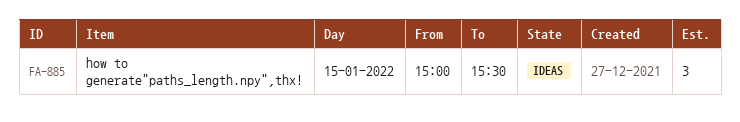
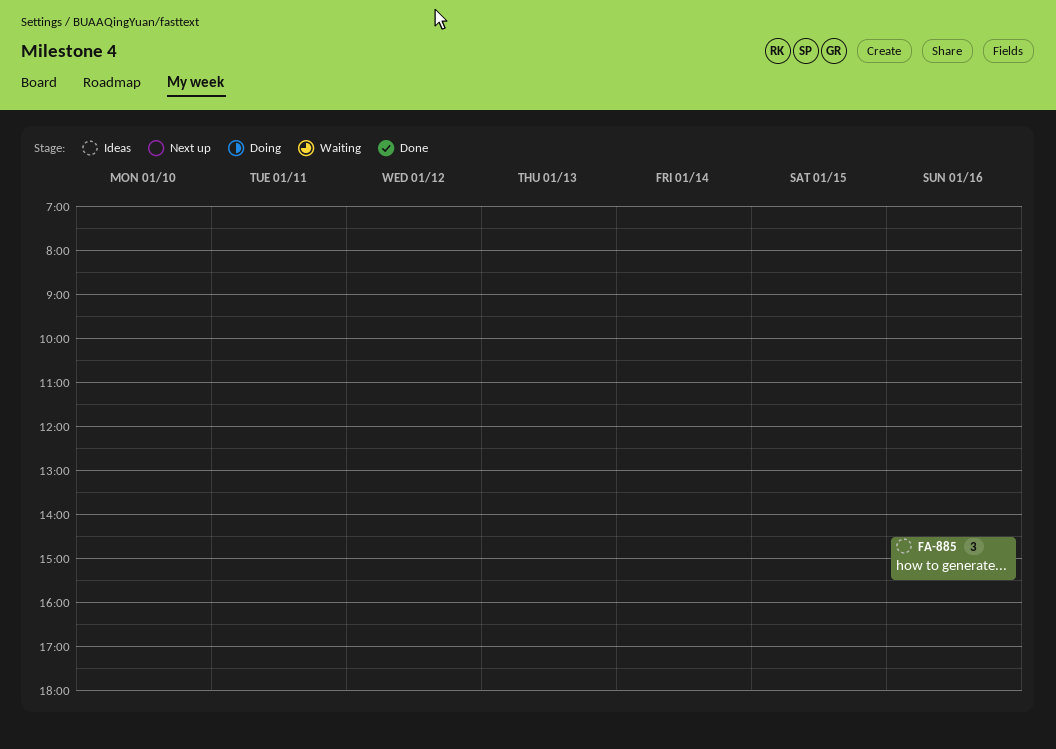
FA-885, day: Jan 15 -> Jan 16
FA-885, begins: 15:00 -> 14:30

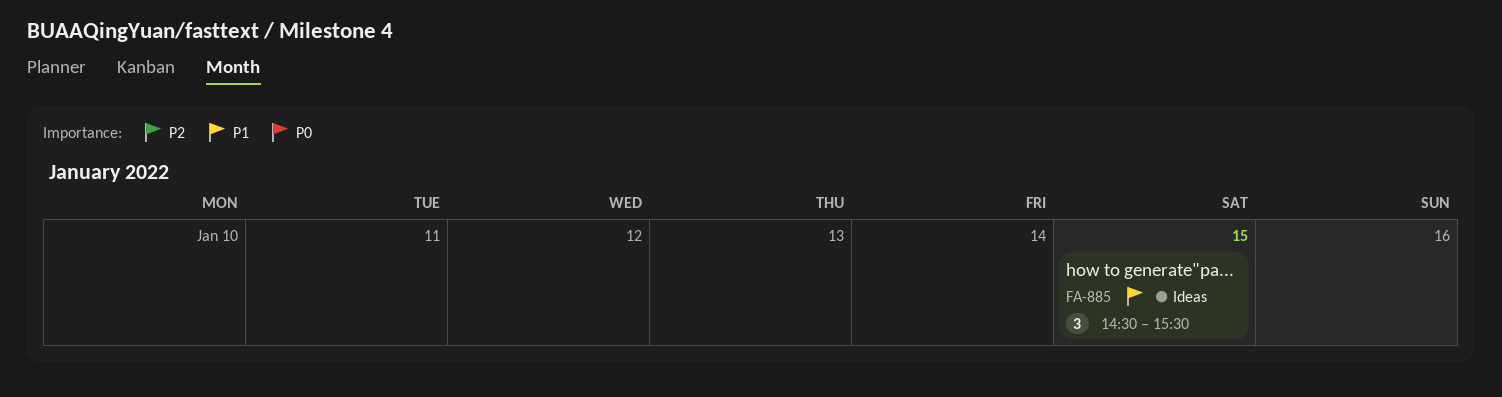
FA-885, day: Jan 16 -> Jan 15

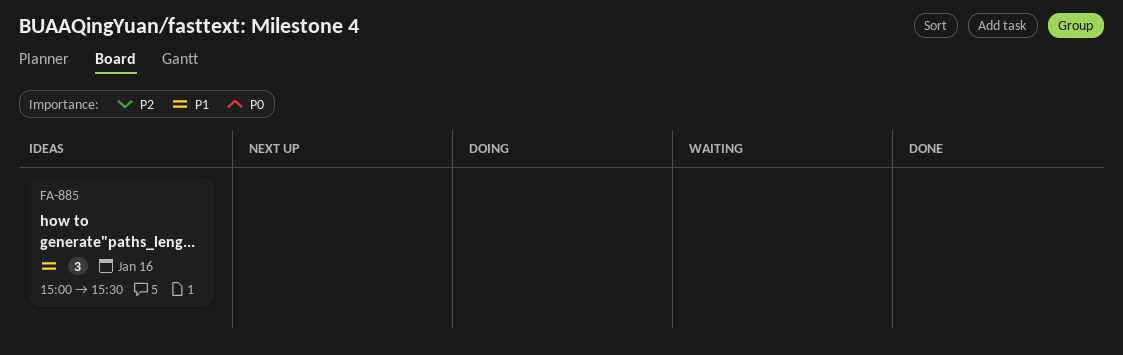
FA-885, day: Jan 15 -> Jan 16
FA-885, begins: 14:30 -> 15:00

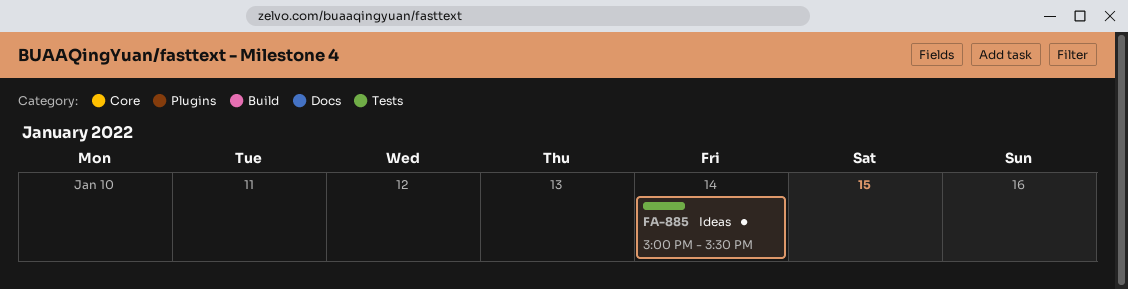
FA-885, estimate: 3 -> 1
FA-885, day: Jan 16 -> Jan 14

